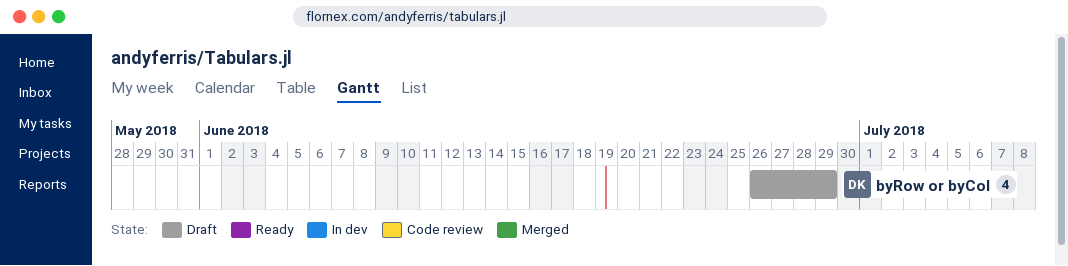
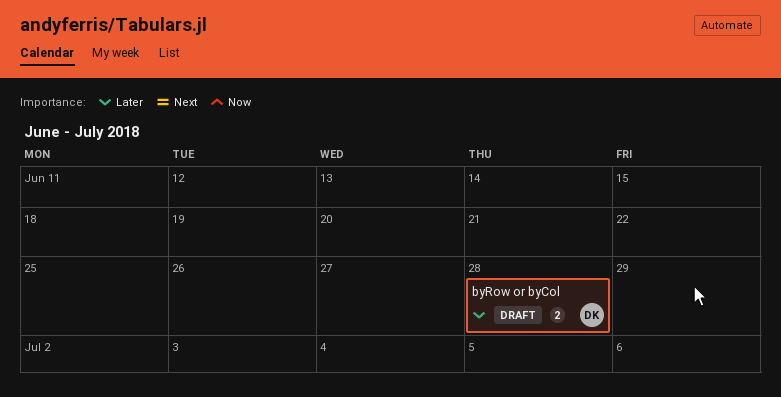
byRow or byCol, estimate: 4 -> 2
byRow or byCol, due: Jun 29 -> Jun 28

